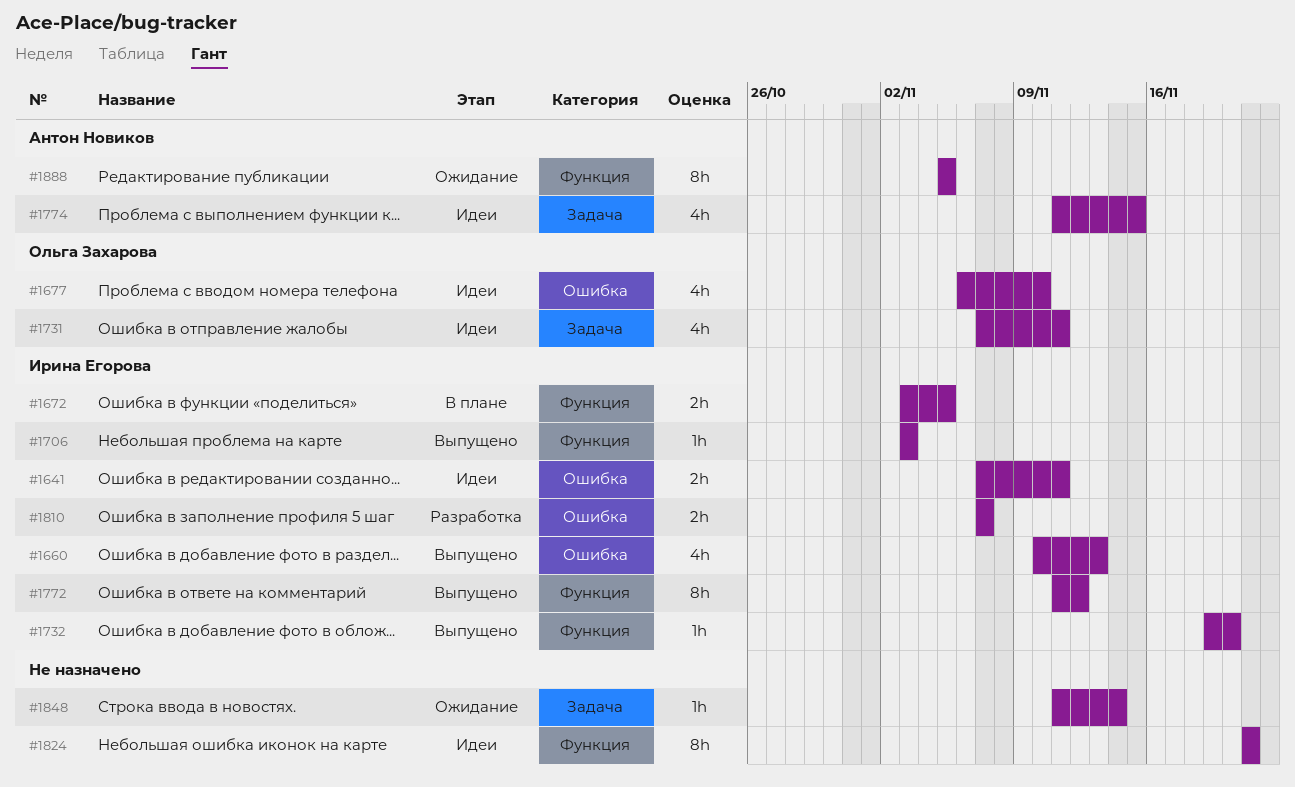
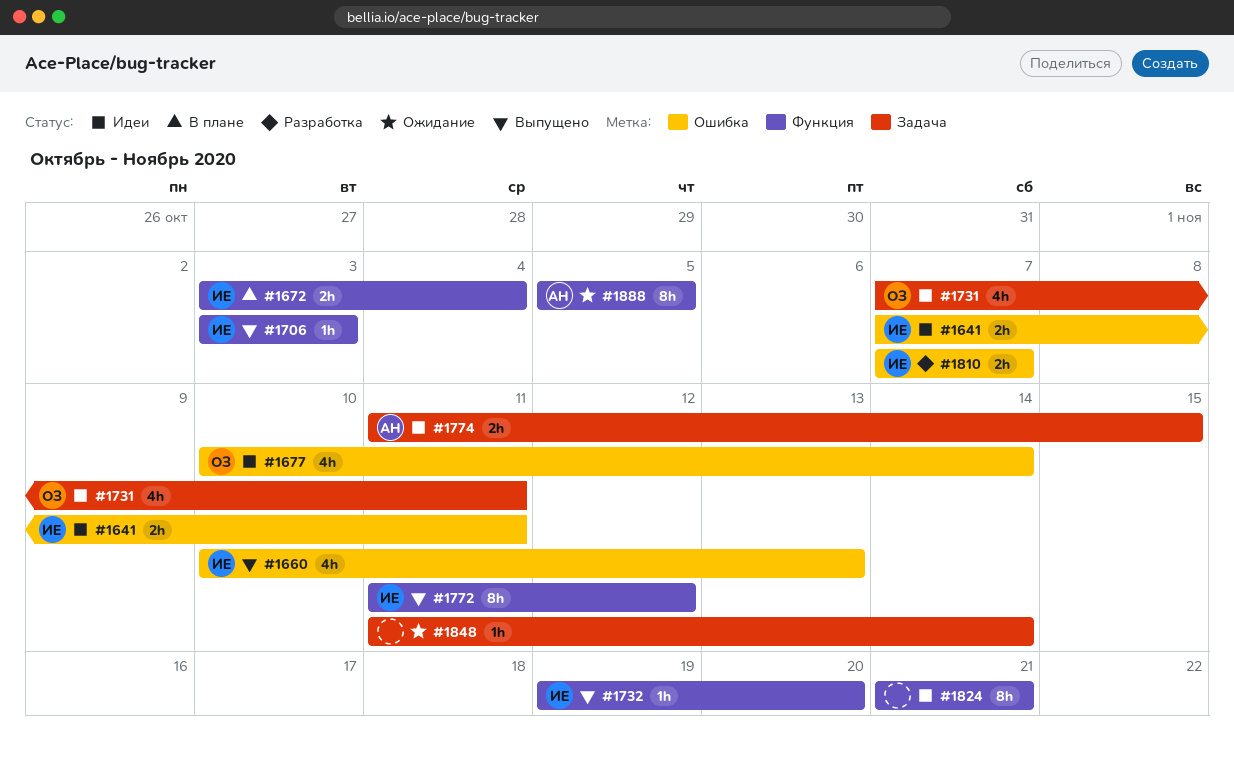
#1672, due: Nov 5 -> Nov 4
#1677, start: Nov 6 -> Nov 10
#1677, due: Nov 10 -> Nov 14
#1774, estimate: 4h -> 2h

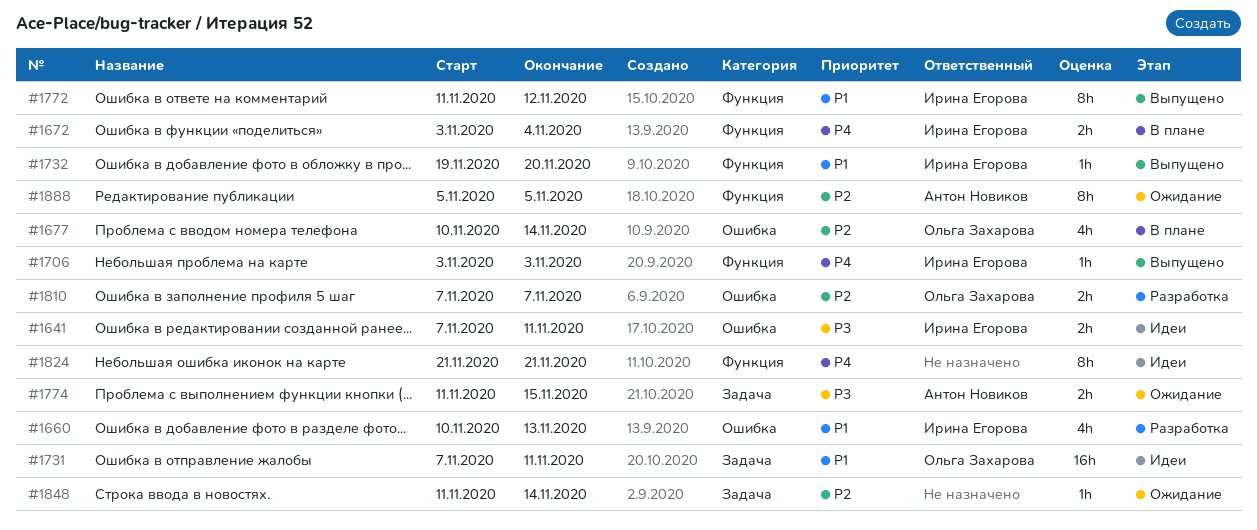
#1660, status: Выпущено -> Разработка
#1677, status: Идеи -> В плане
#1731, estimate: 4h -> 16h
#1774, status: Идеи -> Ожидание
#1810, owner: Ирина Егорова -> Ольга Захарова

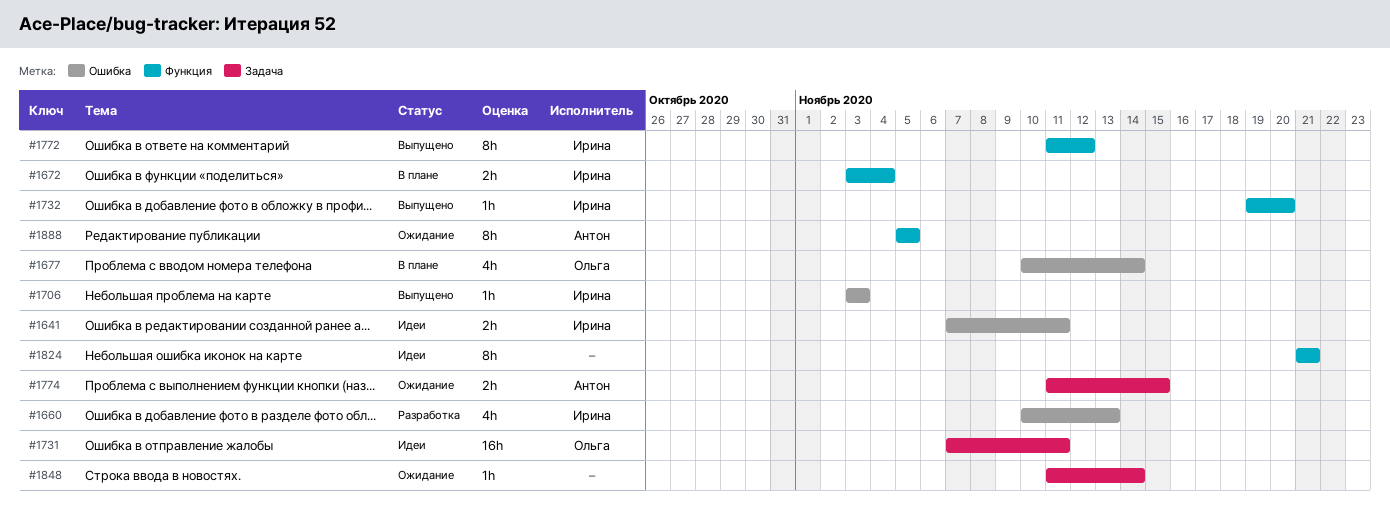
#1706, label: Функция -> Ошибка
#1810: present -> none

